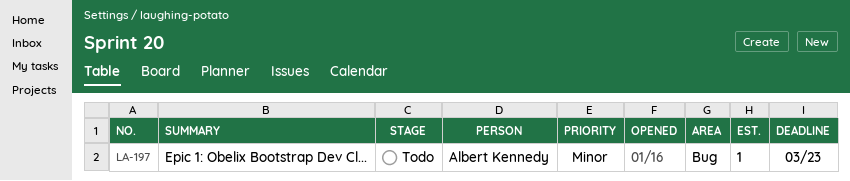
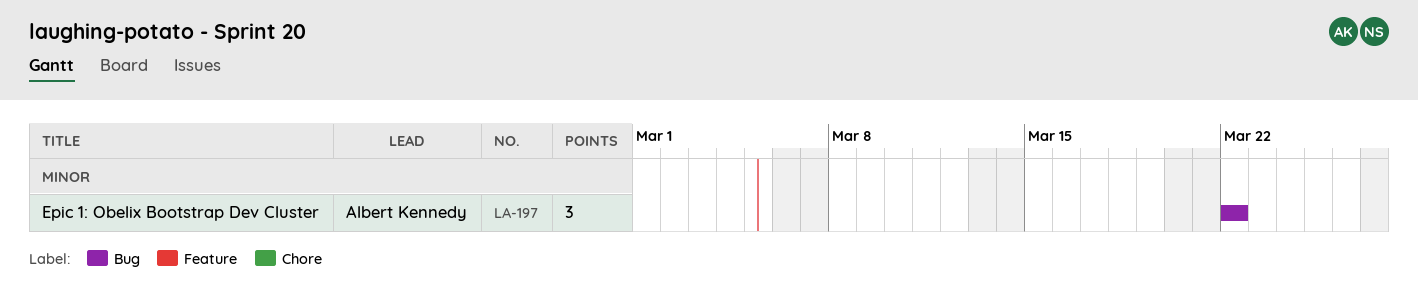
LA-197, estimate: 1 -> 3
LA-197, due: Mar 23 -> Mar 22

